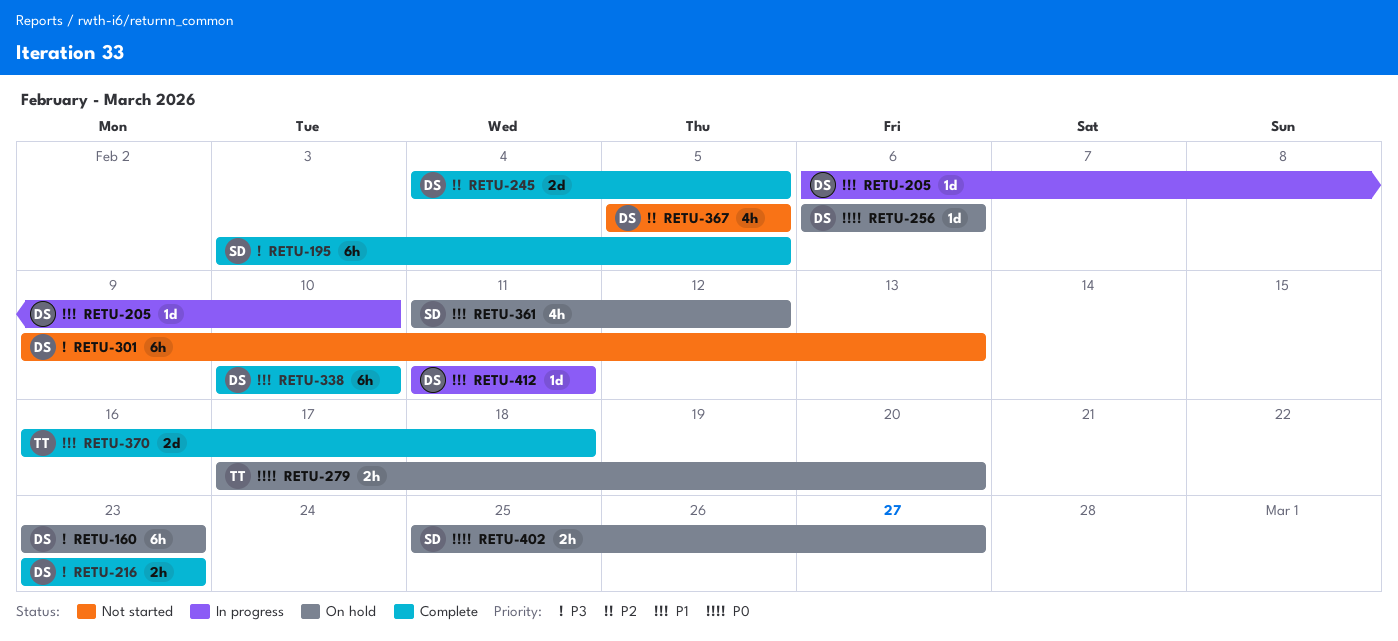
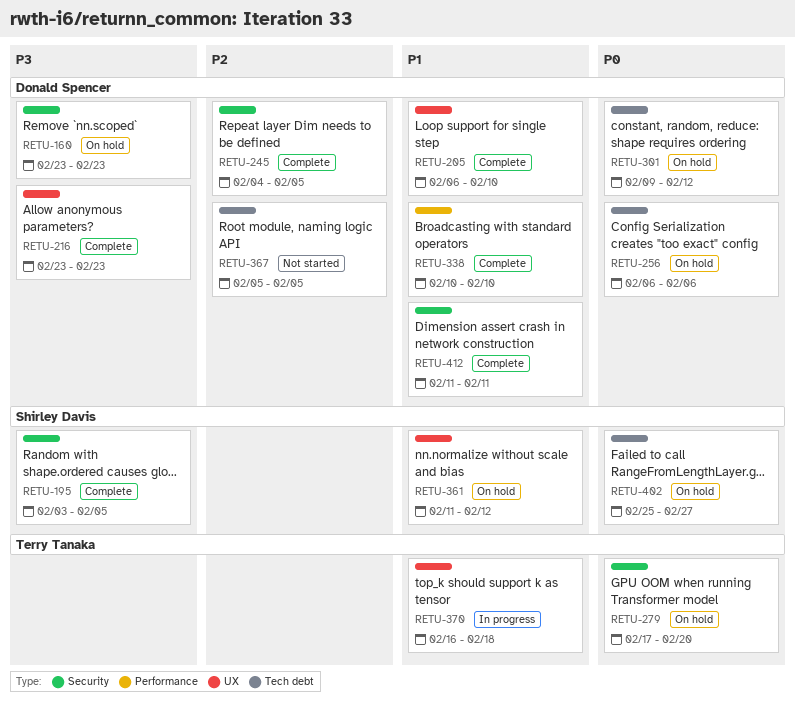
RETU-205, status: In progress -> Complete
RETU-301, status: Not started -> On hold
RETU-301, priority: P3 -> P0
RETU-301, due: Feb 13 -> Feb 12
RETU-370, status: Complete -> In progress
RETU-412, status: In progress -> Complete

